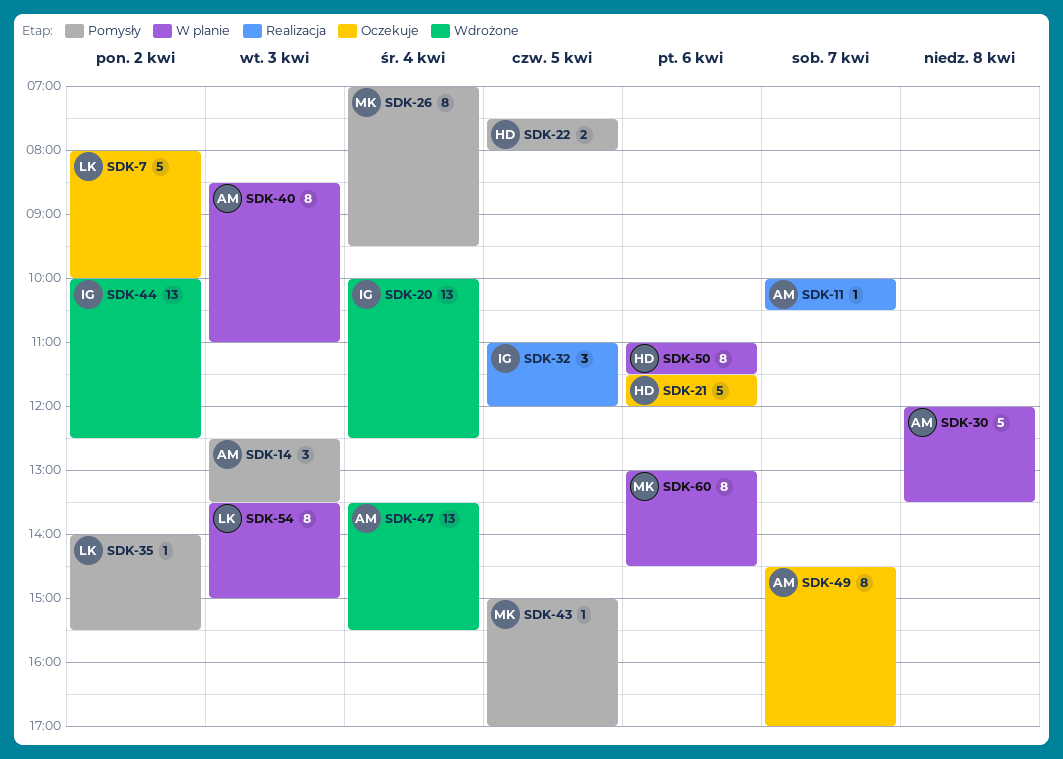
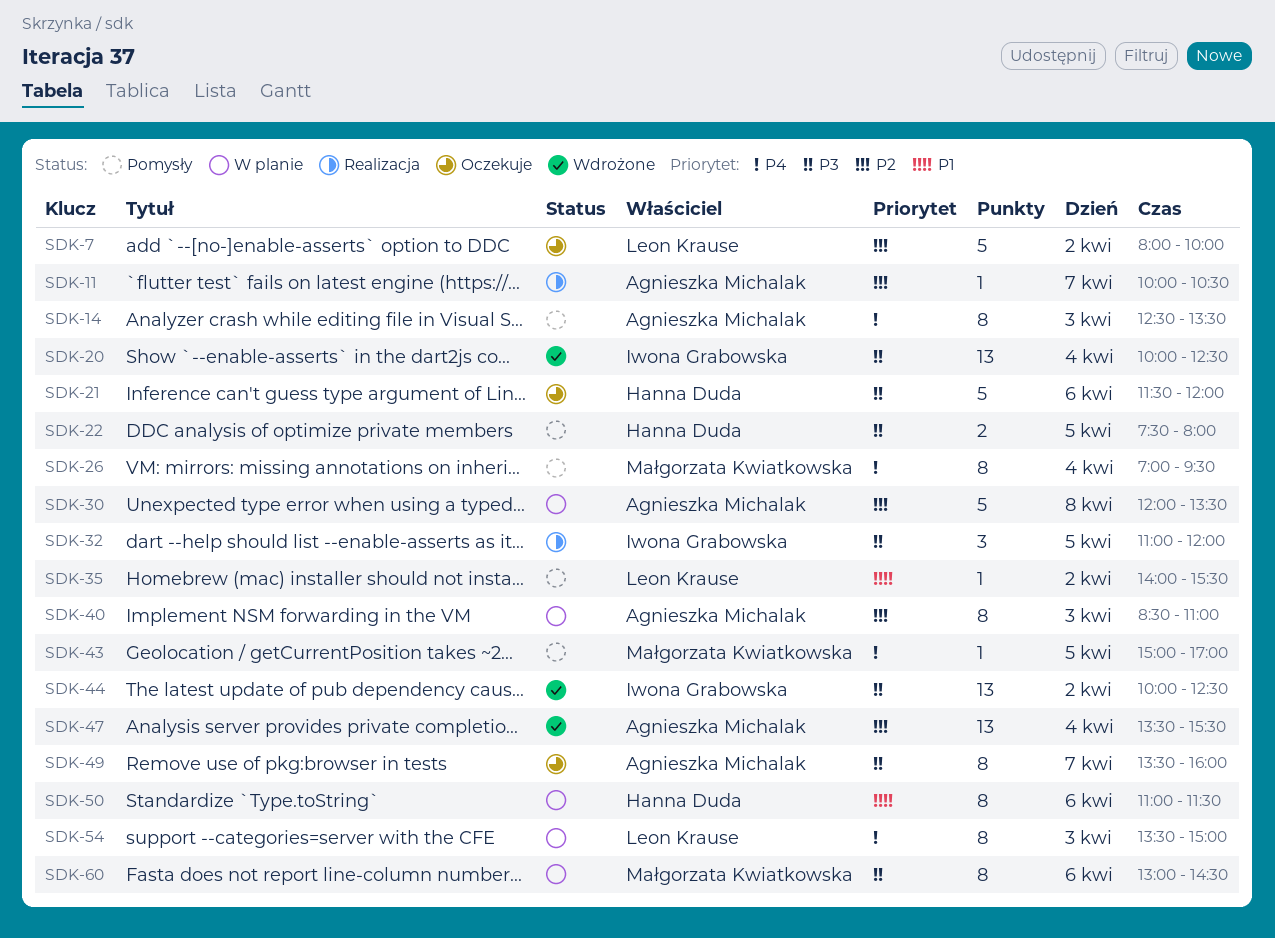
SDK-14, estimate: 3 -> 8
SDK-49, begins: 14:30 -> 13:30
SDK-49, ends: 17:00 -> 16:00

